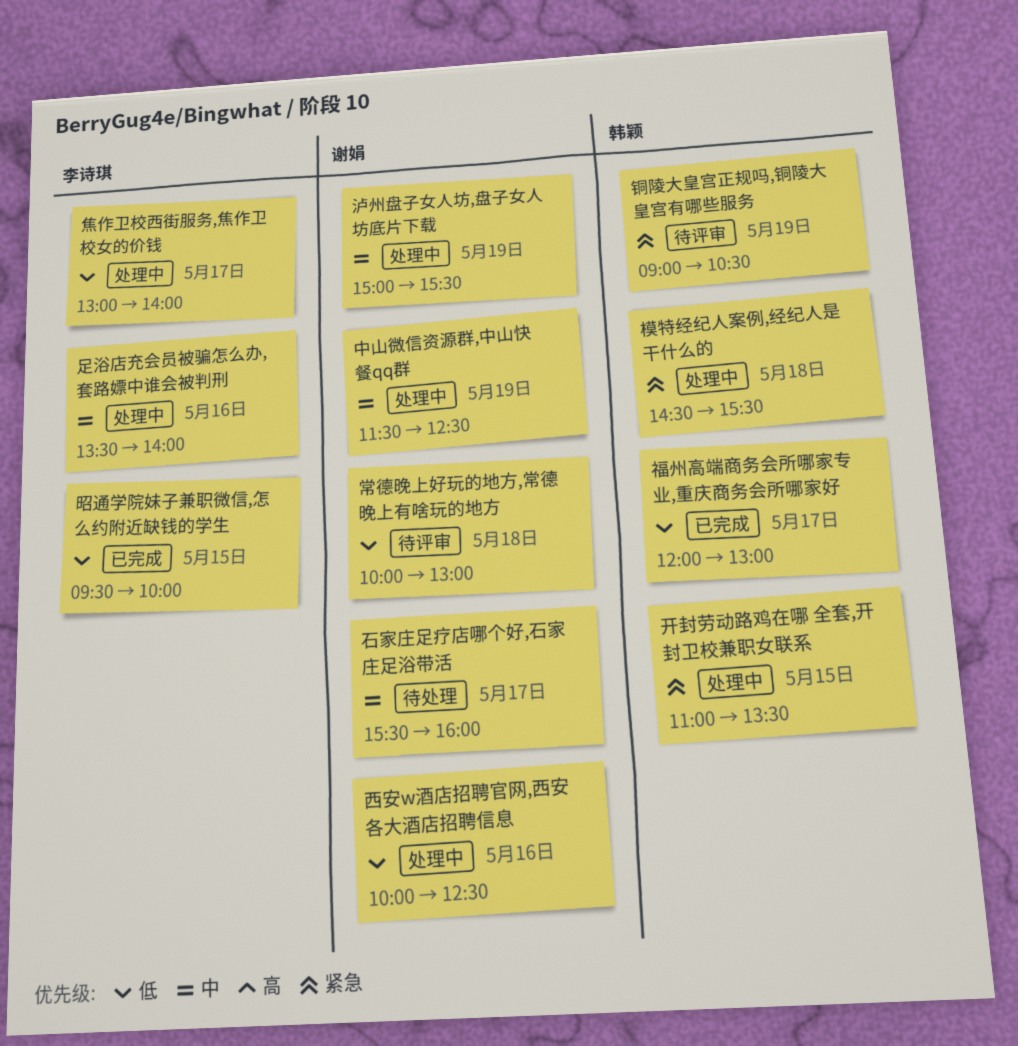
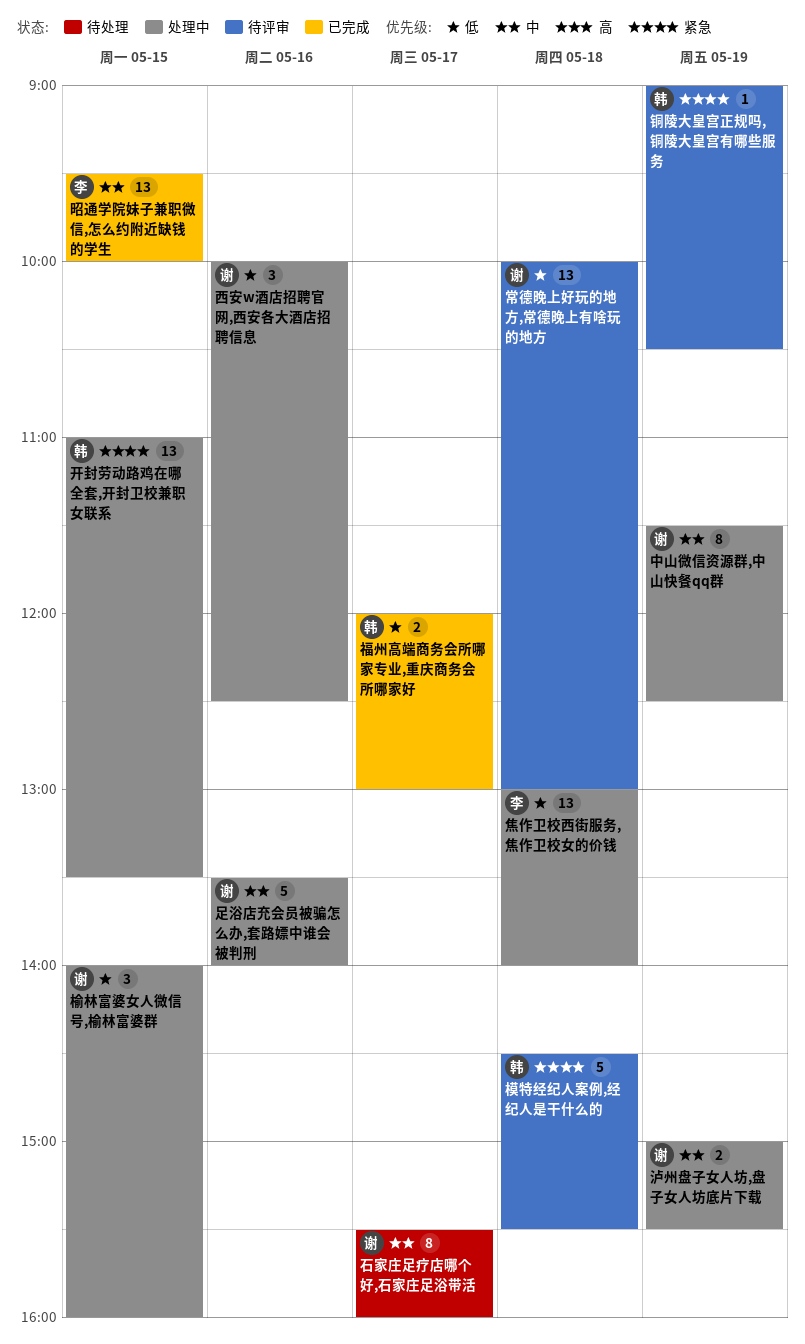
昭通学院妹子兼职微信,怎么约附近缺钱的学生, priority: 低 -> 中
榆林富婆女人微信号,榆林富婆群: none -> present
模特经纪人案例,经纪人是干什么的, status: 处理中 -> 待评审
焦作卫校西街服务,焦作卫校女的价钱, day: May 17 -> May 18
足浴店充会员被骗怎么办,套路嫖中谁会被判刑, owner: 李诗琪 -> 谢娟

